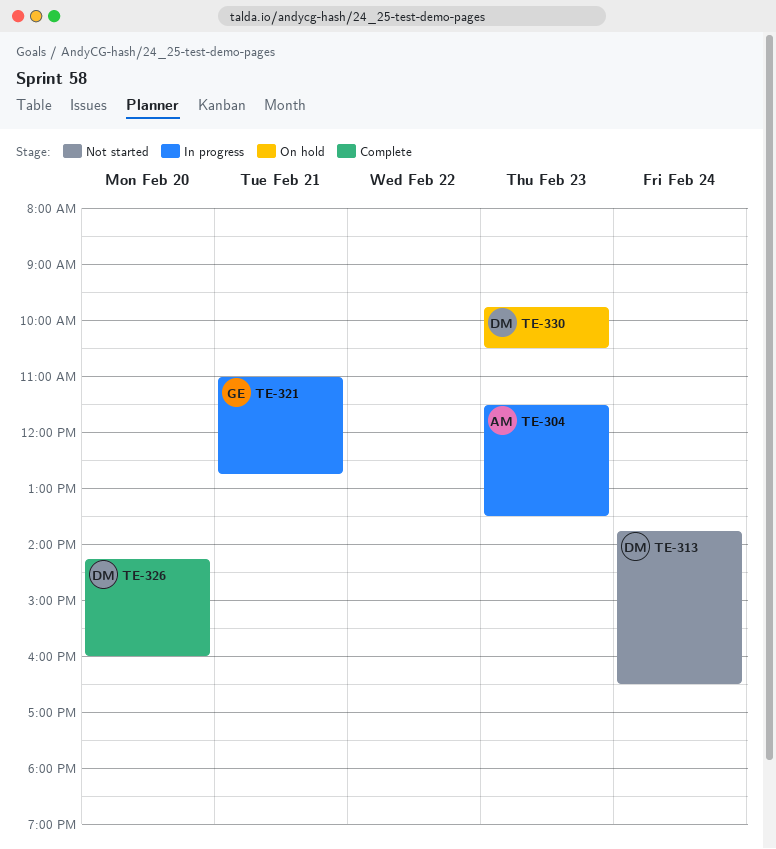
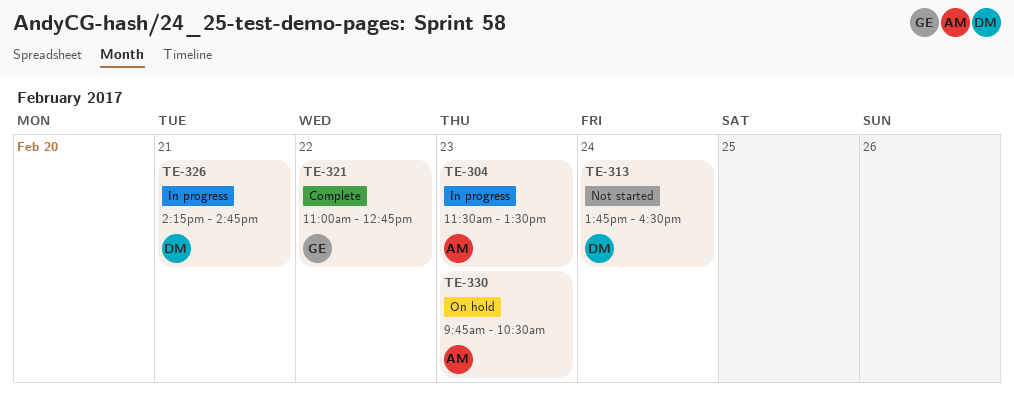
TE-321, status: In progress -> Complete
TE-321, day: Feb 21 -> Feb 22
TE-326, status: Complete -> In progress
TE-326, day: Feb 20 -> Feb 21
TE-326, ends: 16:00 -> 14:45
TE-330, owner: DM -> AM

